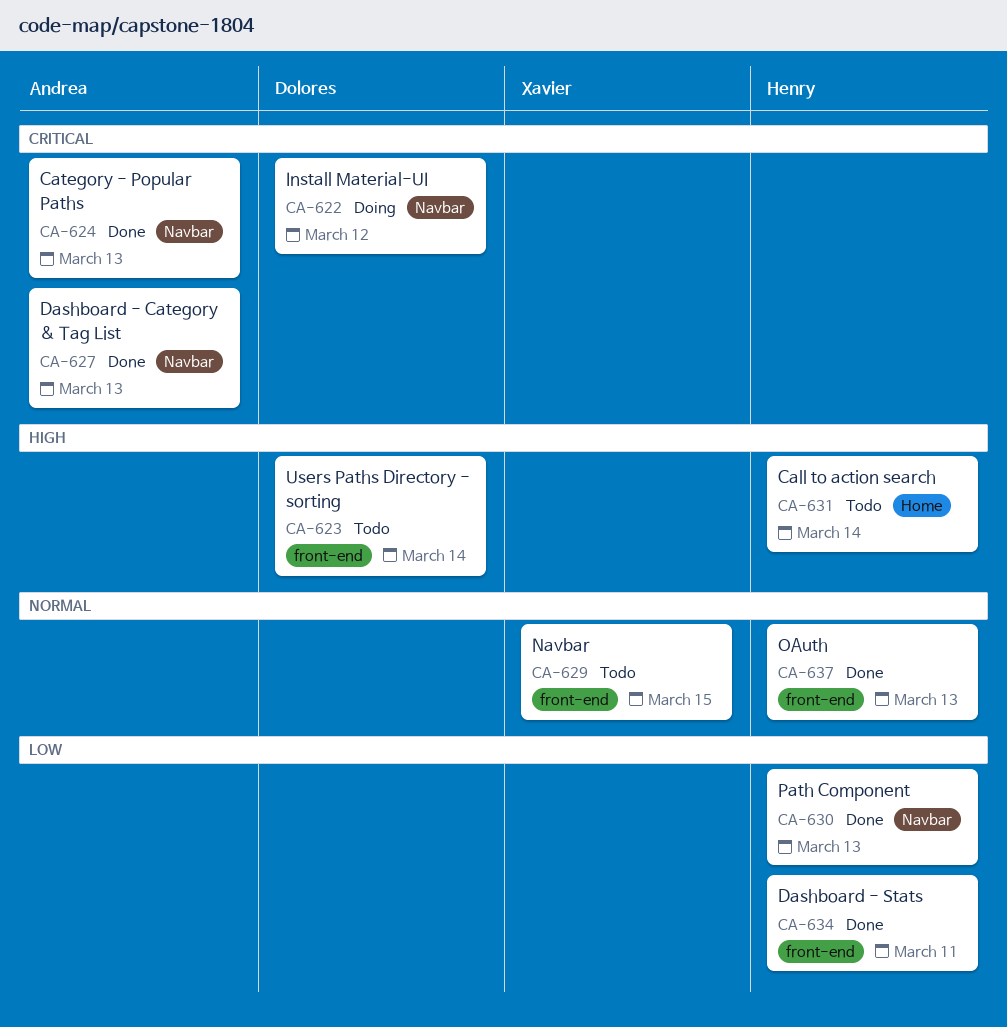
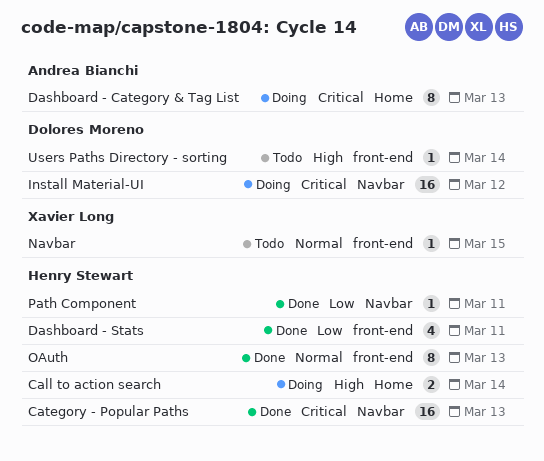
Call to action search, status: Todo -> Doing
Category - Popular Paths, owner: Andrea Bianchi -> Henry Stewart
Dashboard - Category & Tag List, status: Done -> Doing
Dashboard - Category & Tag List, label: Navbar -> Home
Path Component, due: Mar 13 -> Mar 11

